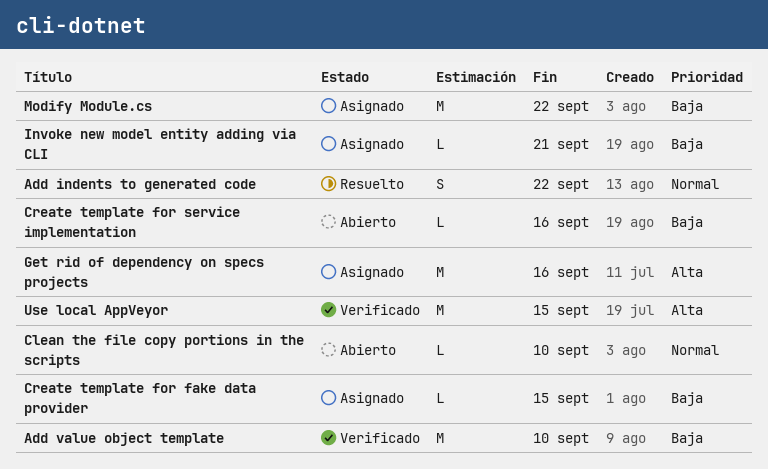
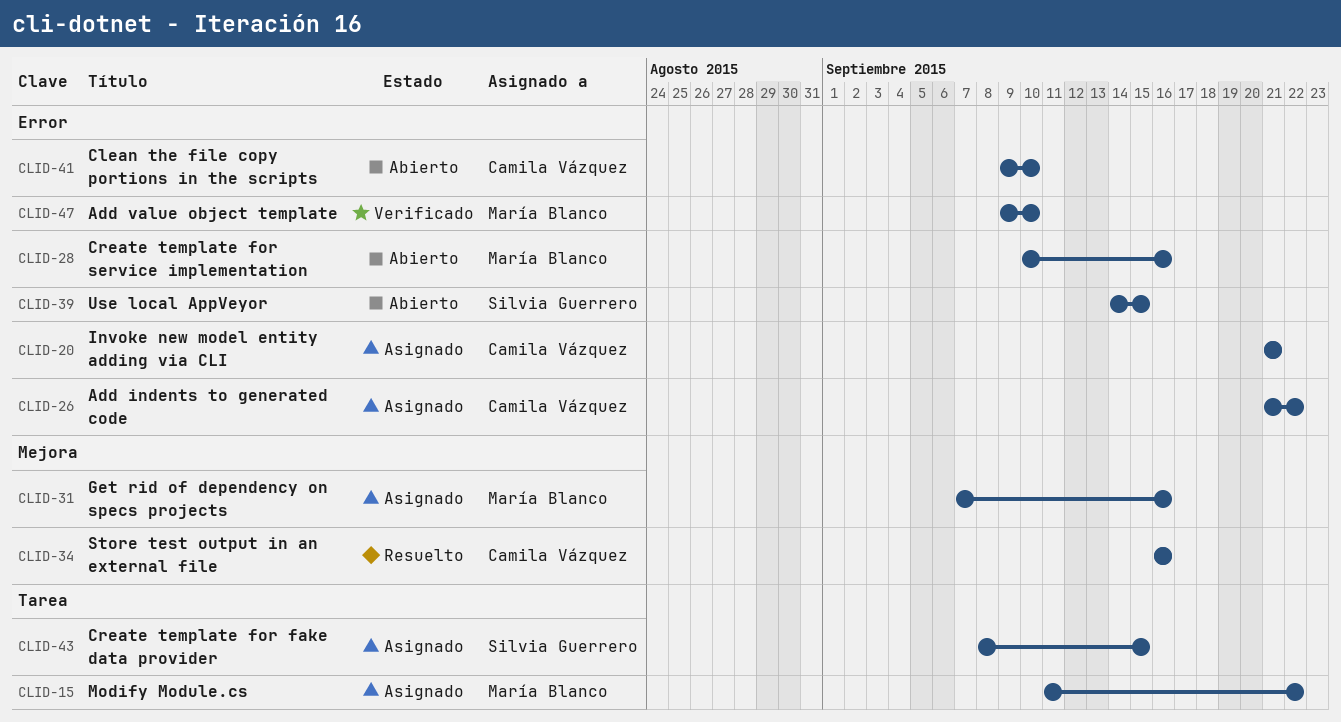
Add indents to generated code, status: Resuelto -> Asignado
Store test output in an external file: none -> present
Use local AppVeyor, status: Verificado -> Abierto

